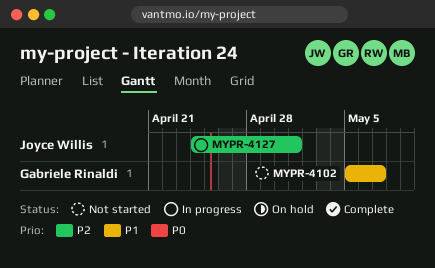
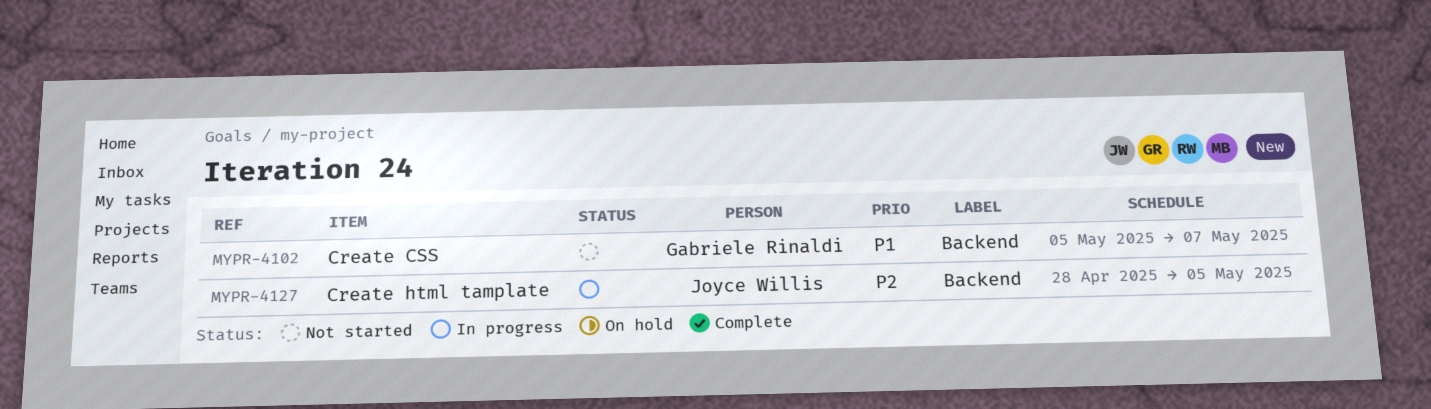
MYPR-4127, start: Apr 24 -> Apr 28
MYPR-4127, due: May 1 -> May 5

